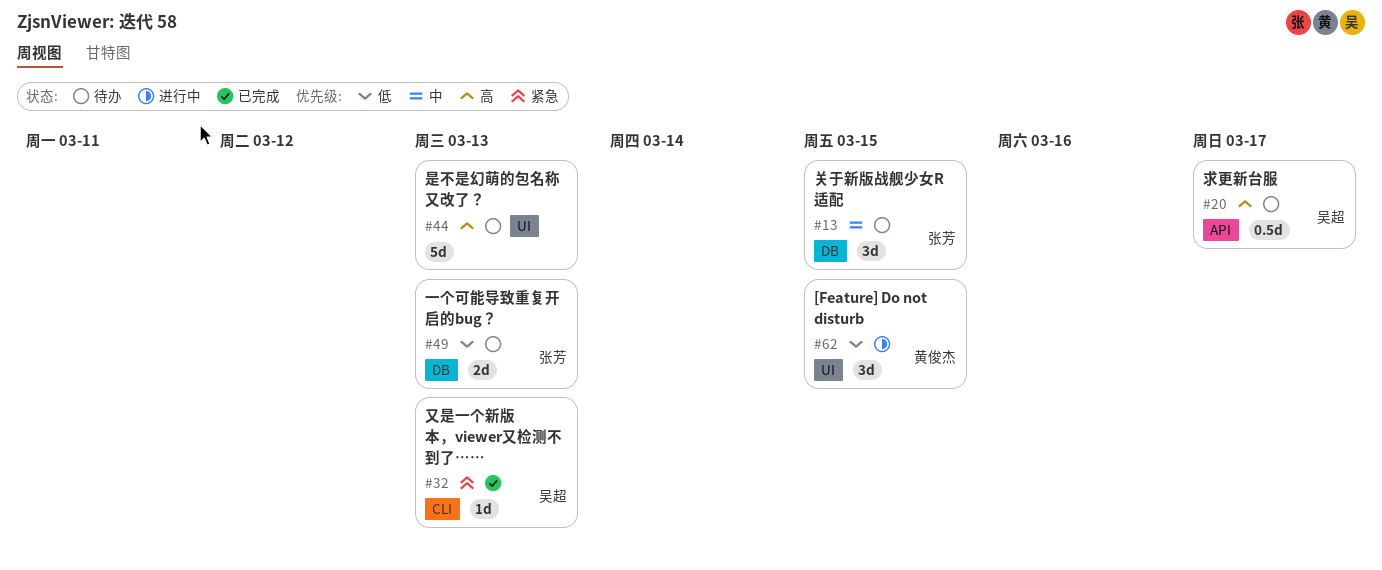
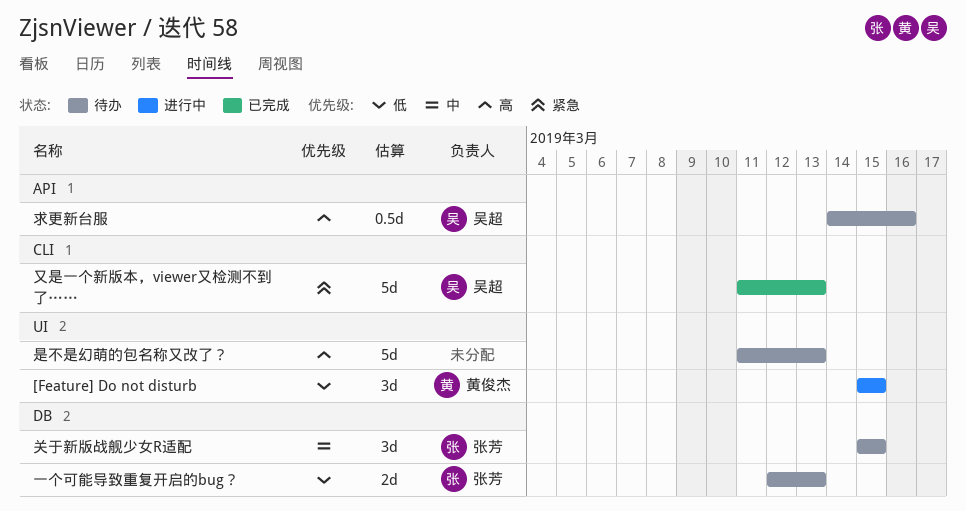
又是一个新版本，viewer又检测不到了……, estimate: 1d -> 5d
求更新台服, due: Mar 17 -> Mar 16

